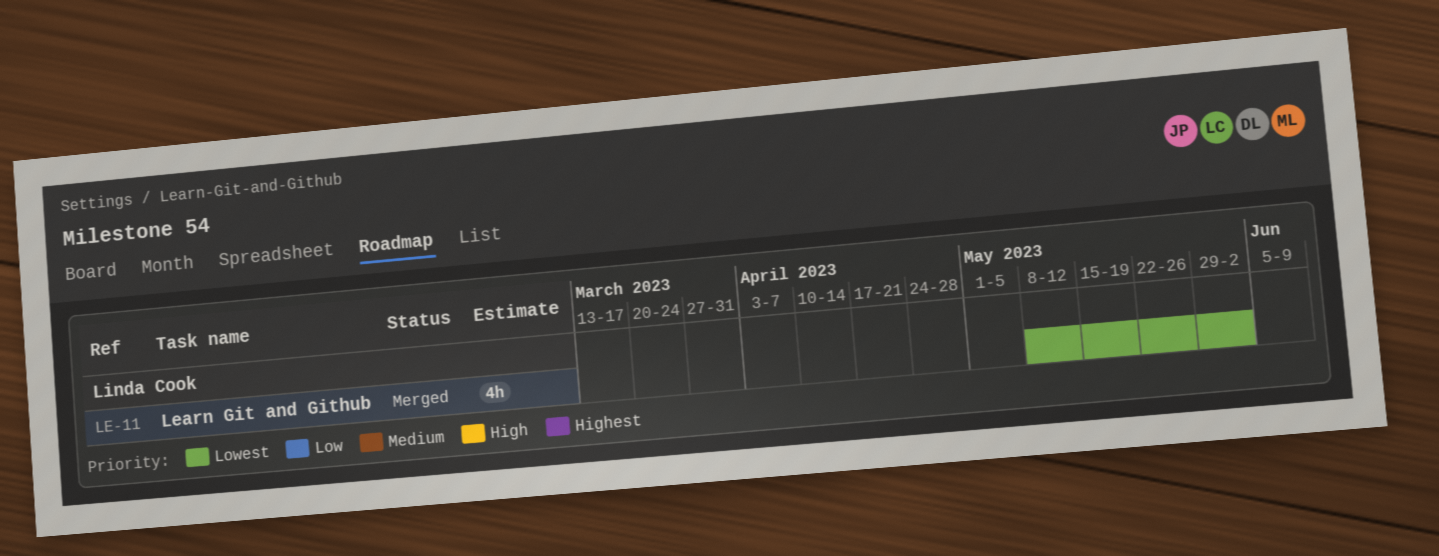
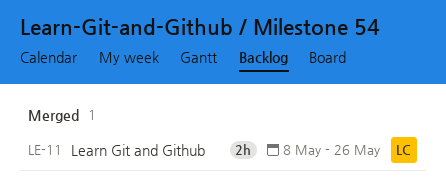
LE-11, estimate: 4h -> 2h
LE-11, due: Jun 2 -> May 26

